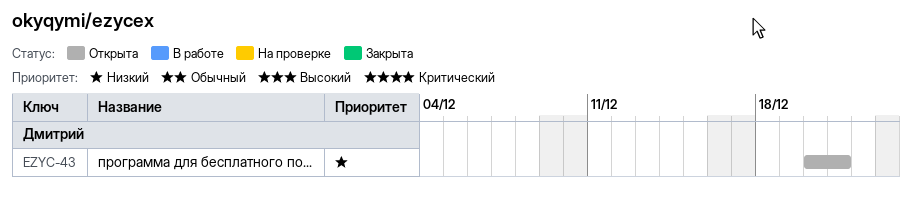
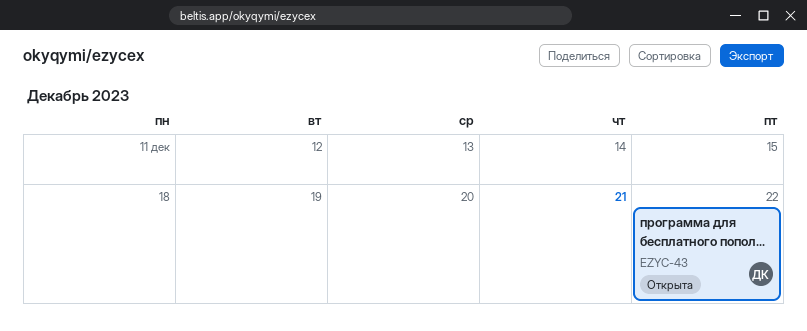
EZYC-43, due: Dec 21 -> Dec 22

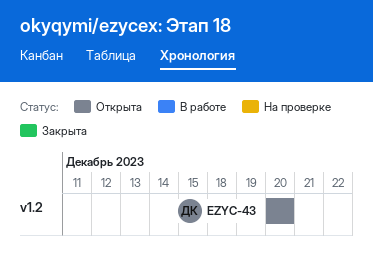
EZYC-43, due: Dec 22 -> Dec 20

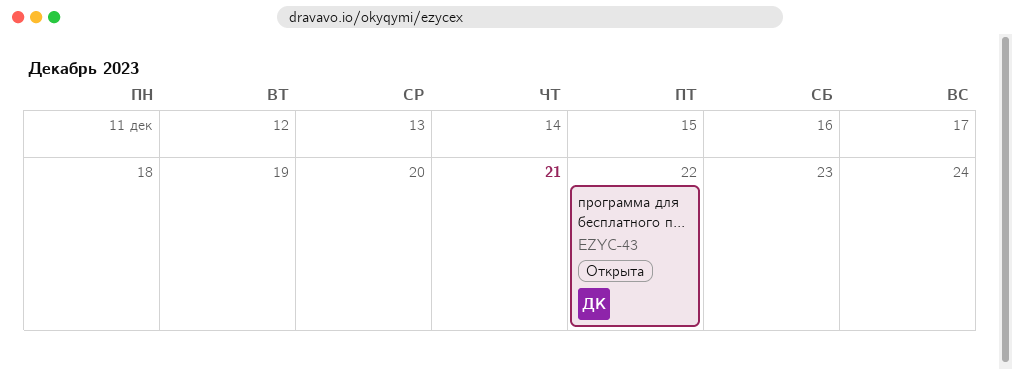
EZYC-43, due: Dec 20 -> Dec 22

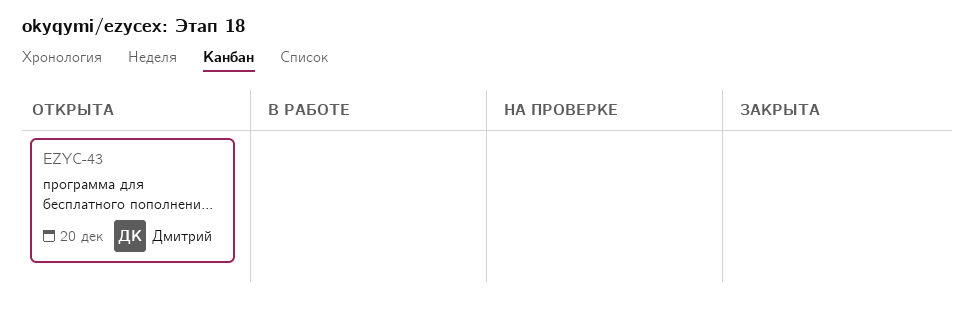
EZYC-43, due: Dec 22 -> Dec 20

